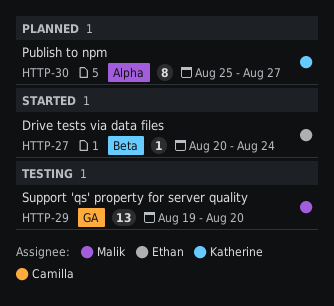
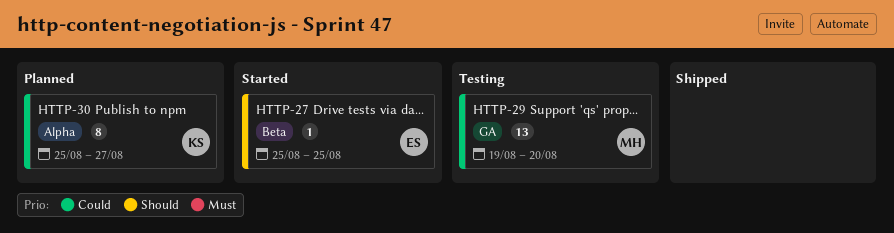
HTTP-27, start: Aug 20 -> Aug 25
HTTP-27, due: Aug 24 -> Aug 25

